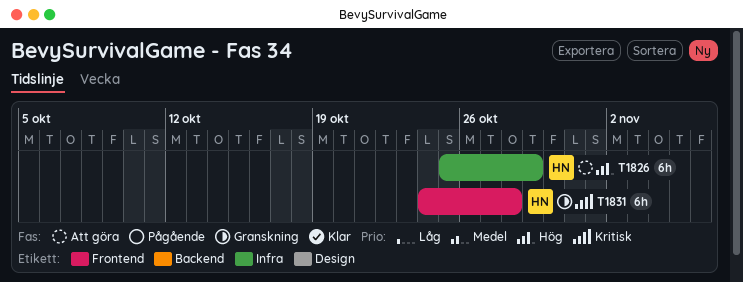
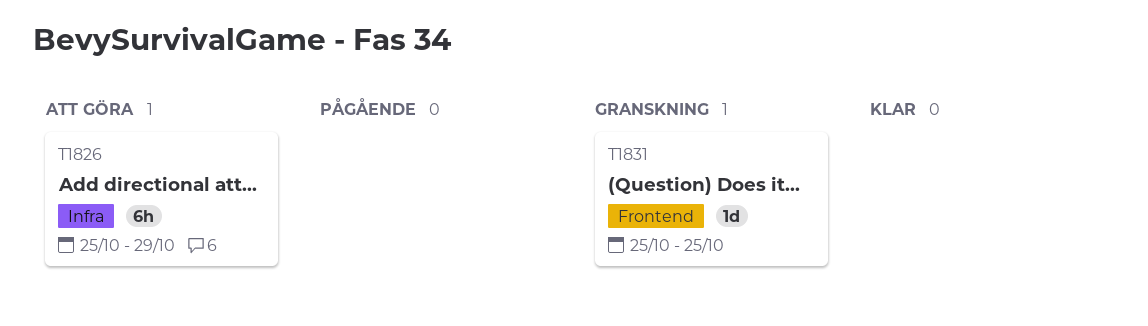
T1831, estimate: 6h -> 1d
T1831, start: Oct 24 -> Oct 25
T1831, due: Oct 28 -> Oct 25

